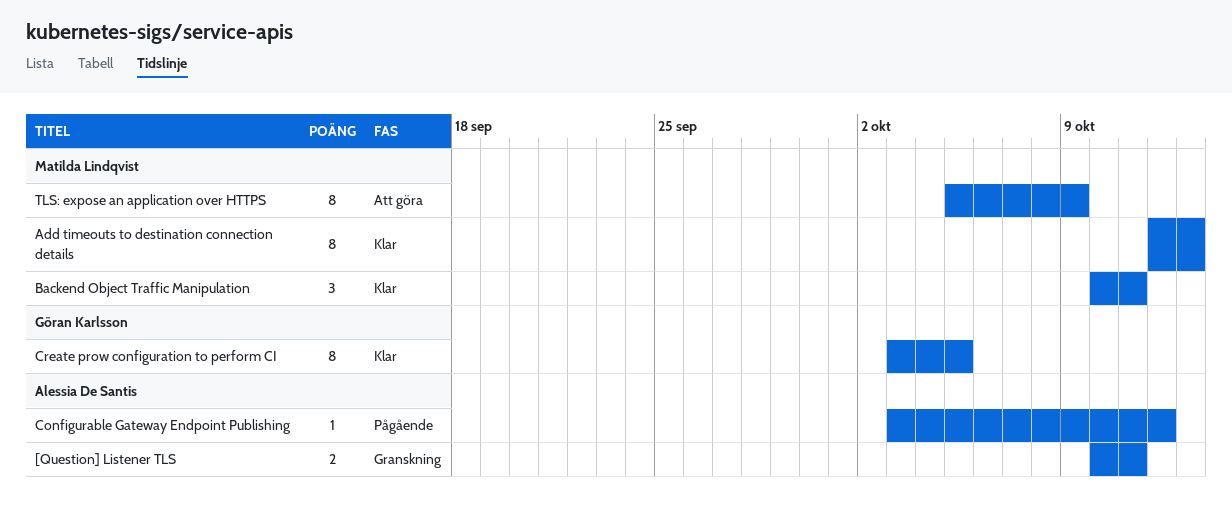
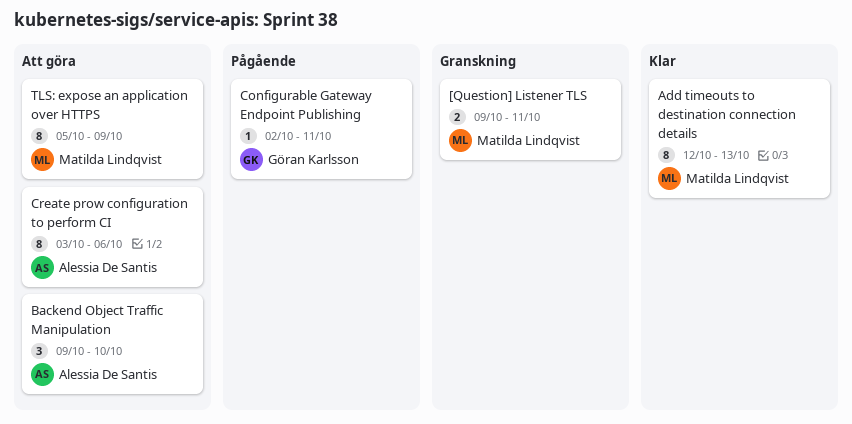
[Question] Listener TLS, owner: Alessia De Santis -> Matilda Lindqvist
[Question] Listener TLS, start: Oct 10 -> Oct 9
Backend Object Traffic Manipulation, status: Klar -> Att göra
Backend Object Traffic Manipulation, owner: Matilda Lindqvist -> Alessia De Santis
Backend Object Traffic Manipulation, start: Oct 10 -> Oct 9
Backend Object Traffic Manipulation, due: Oct 11 -> Oct 10
Configurable Gateway Endpoint Publishing, owner: Alessia De Santis -> Göran Karlsson
Configurable Gateway Endpoint Publishing, start: Oct 3 -> Oct 2
Configurable Gateway Endpoint Publishing, due: Oct 12 -> Oct 11
Create prow configuration to perform CI, status: Klar -> Att göra
Create prow configuration to perform CI, owner: Göran Karlsson -> Alessia De Santis
Create prow configuration to perform CI, due: Oct 5 -> Oct 6

